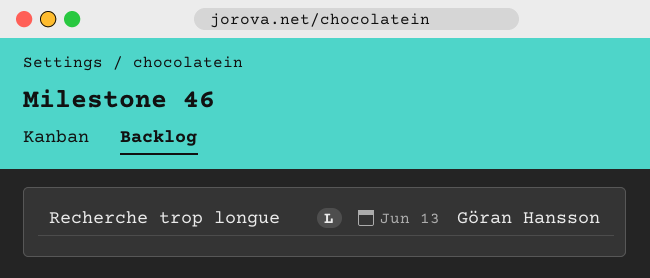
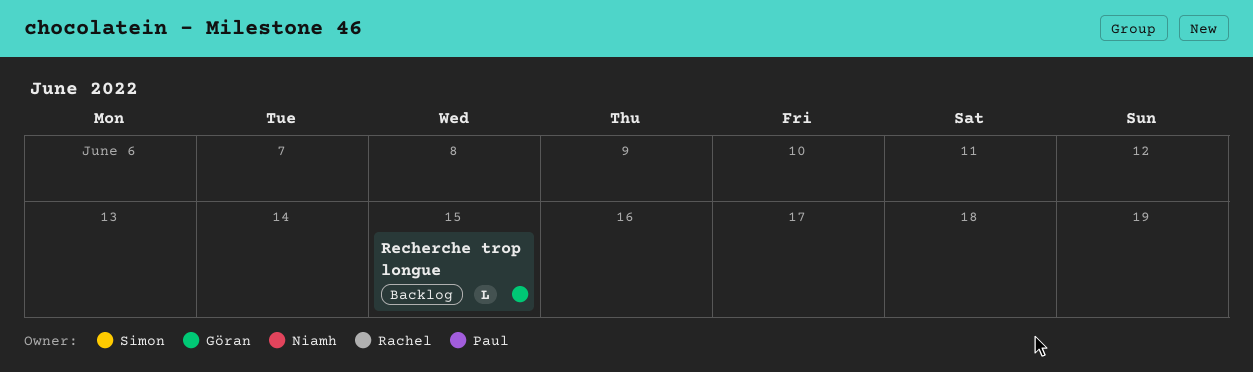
Recherche trop longue, due: Jun 13 -> Jun 15

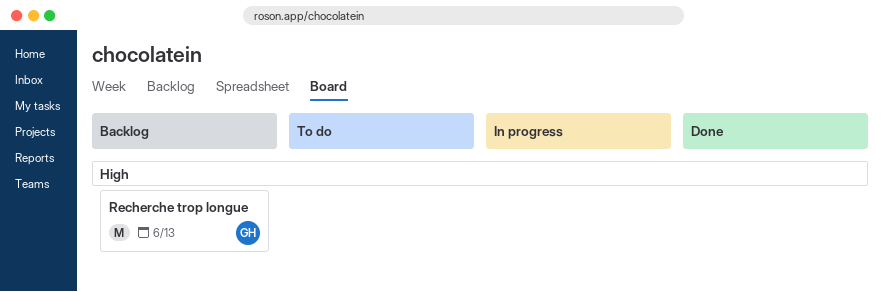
Recherche trop longue, estimate: L -> M
Recherche trop longue, due: Jun 15 -> Jun 13

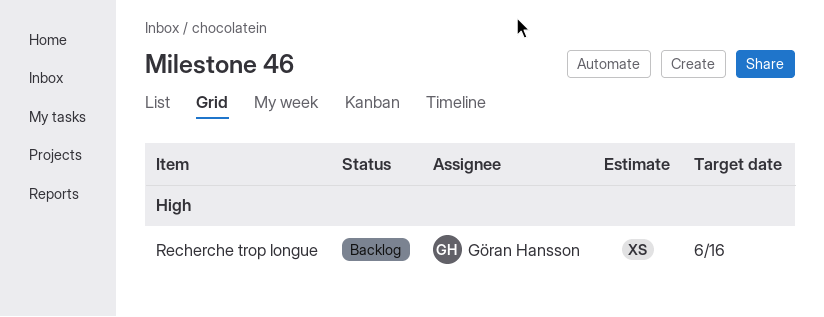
Recherche trop longue, estimate: M -> XS
Recherche trop longue, due: Jun 13 -> Jun 16

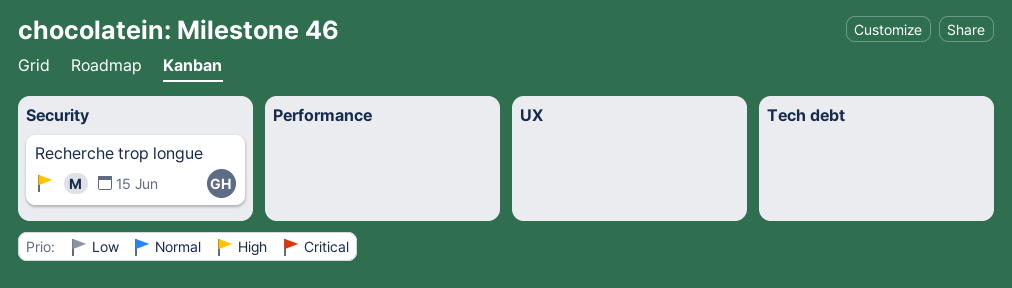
Recherche trop longue, estimate: XS -> M
Recherche trop longue, due: Jun 16 -> Jun 15

